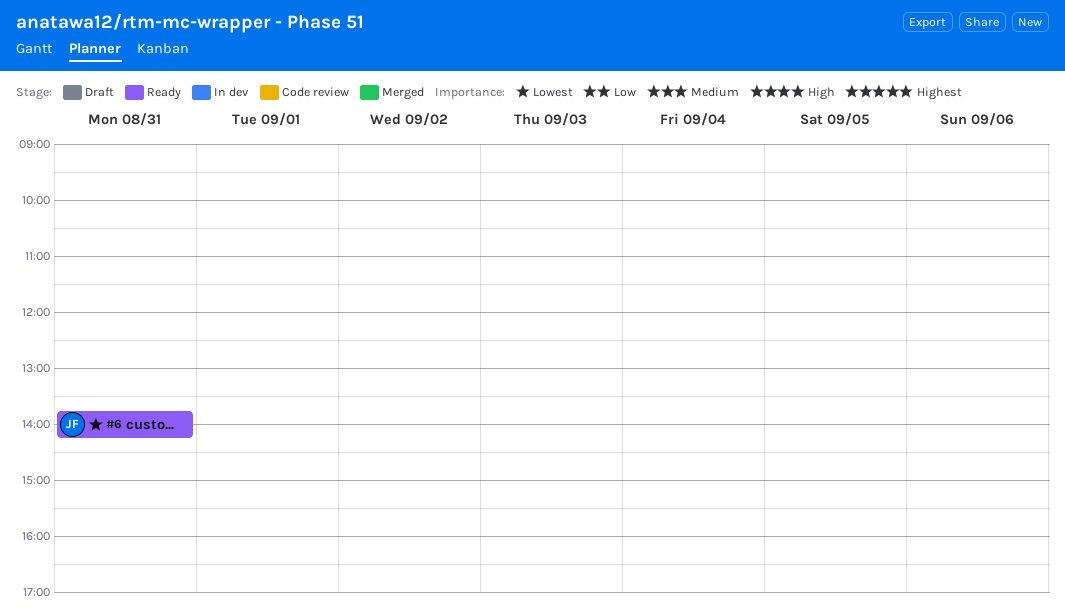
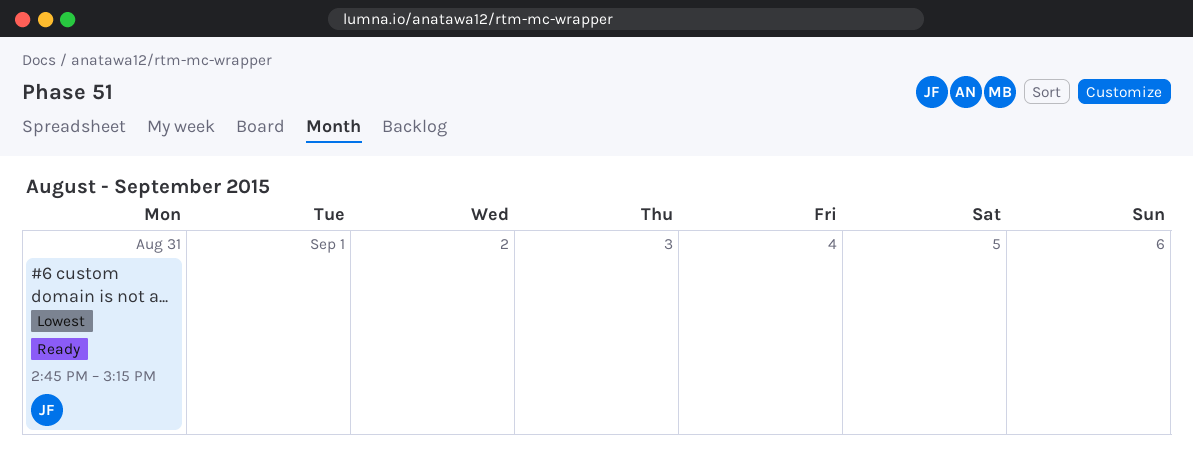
#6, begins: 13:45 -> 14:45
#6, ends: 14:15 -> 15:15

